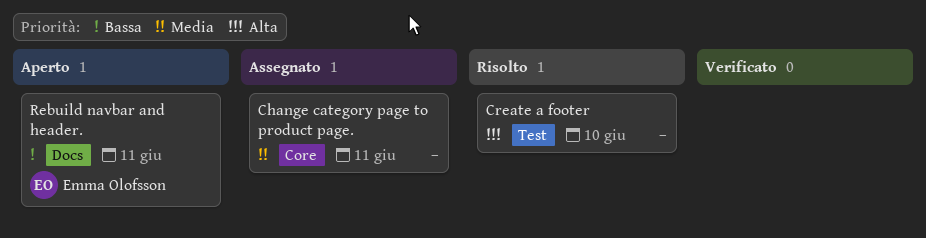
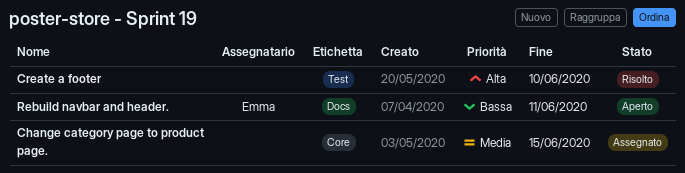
Change category page to product page., due: Jun 11 -> Jun 15

